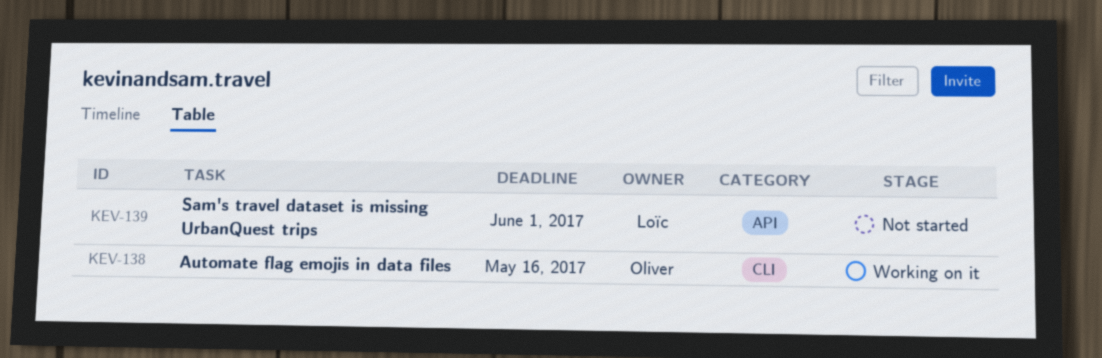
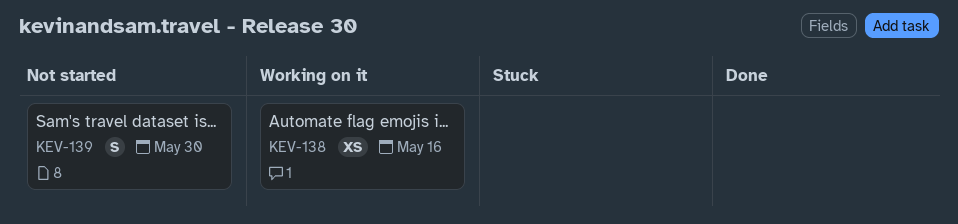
KEV-139, due: Jun 1 -> May 30

